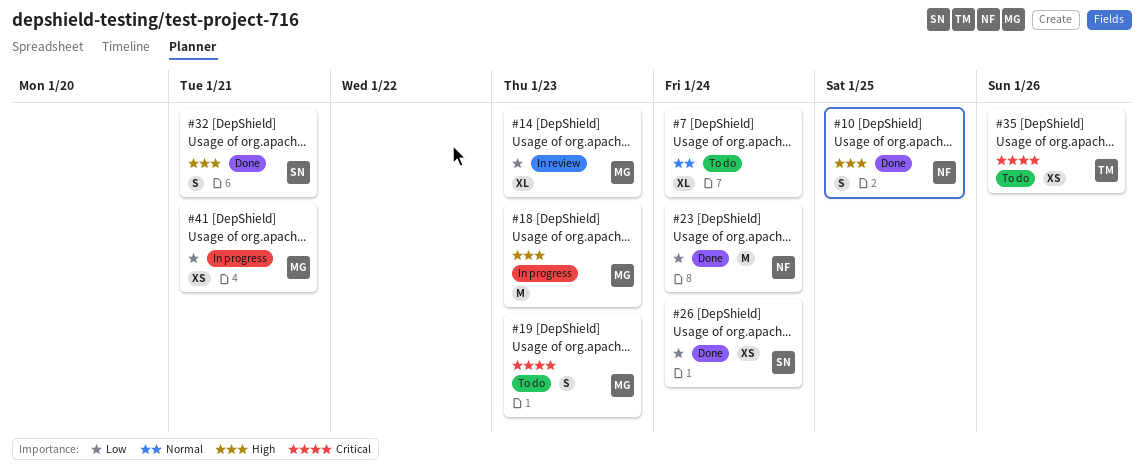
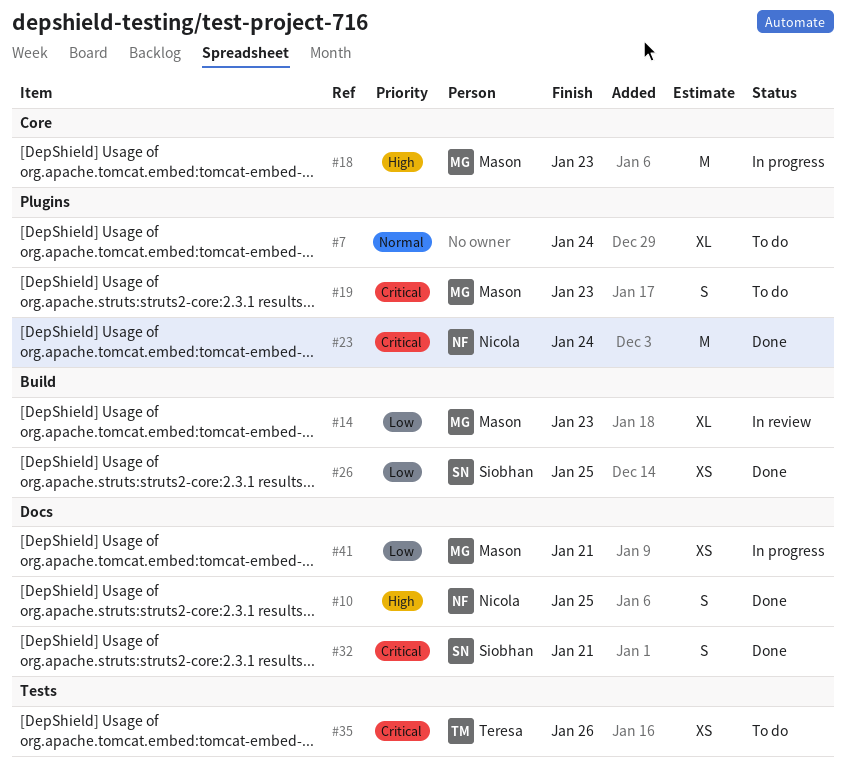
#23, priority: Low -> Critical
#26, due: Jan 24 -> Jan 25
#32, priority: High -> Critical

